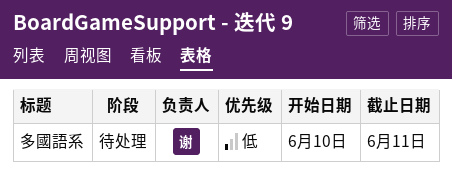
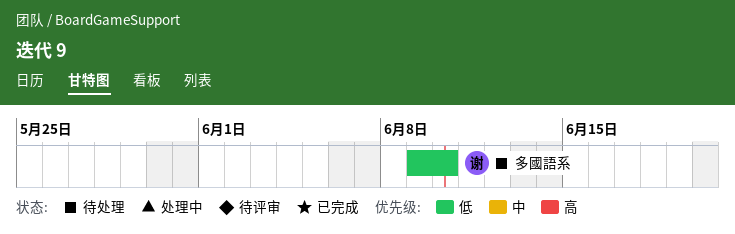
多國語系, start: Jun 10 -> Jun 9
多國語系, due: Jun 11 -> Jun 10

